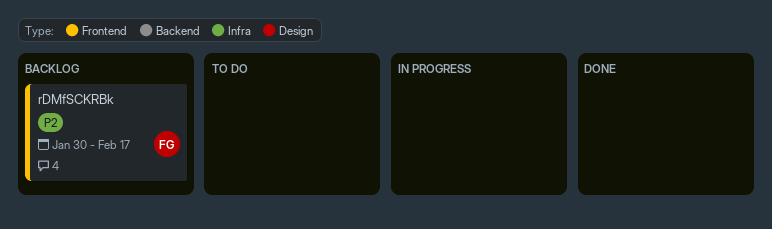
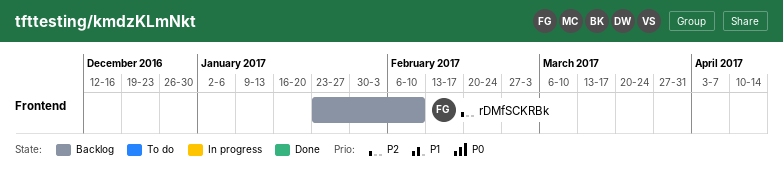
rDMfSCKRBk, start: Jan 30 -> Jan 23
rDMfSCKRBk, due: Feb 17 -> Feb 10

